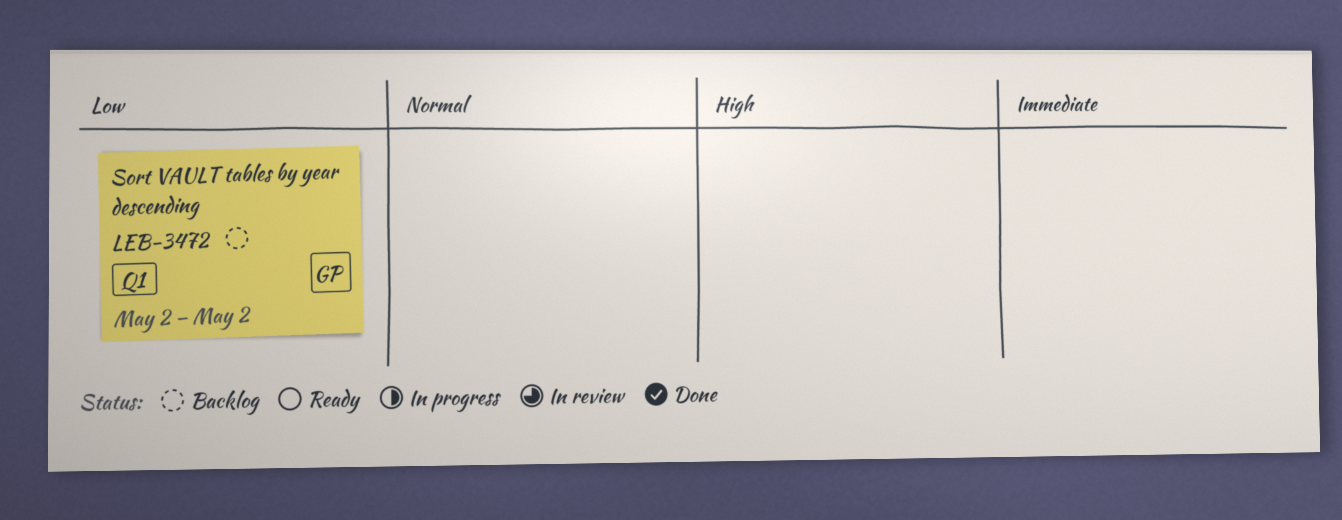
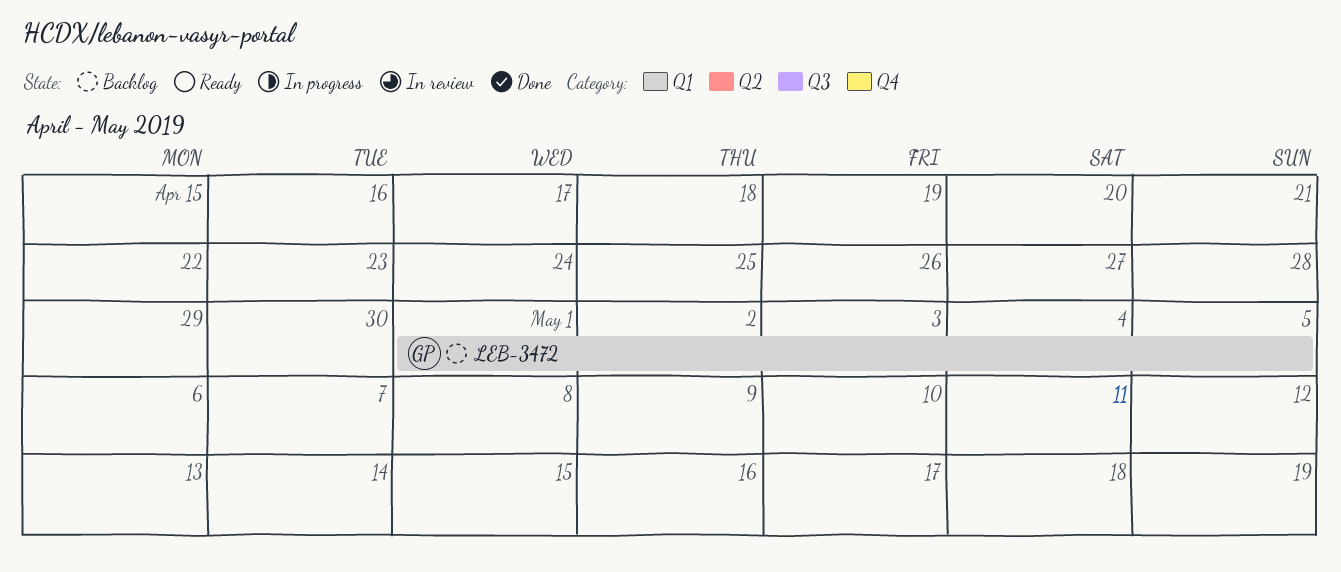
LEB-3472, start: May 2 -> May 1
LEB-3472, due: May 2 -> May 5

